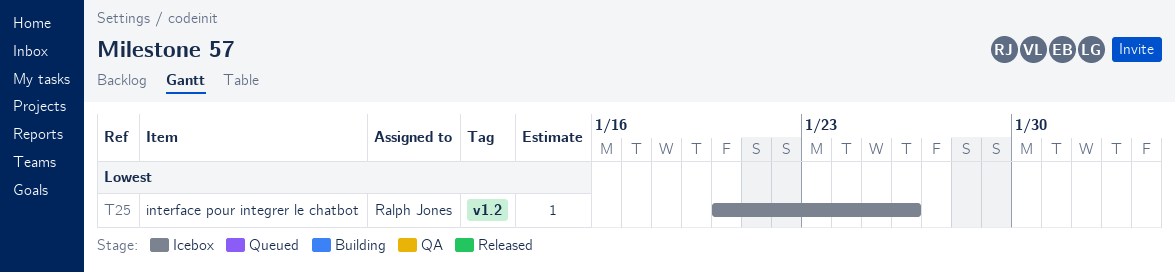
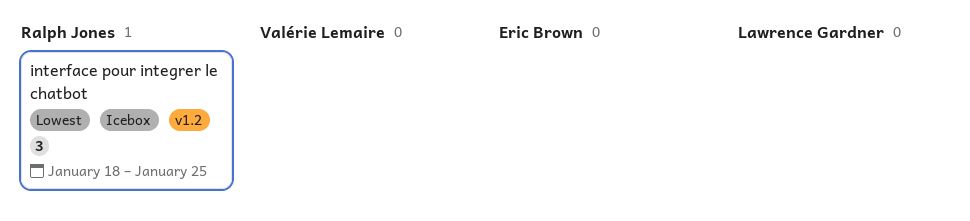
interface pour integrer le chatbot, estimate: 1 -> 3
interface pour integrer le chatbot, start: Jan 20 -> Jan 18
interface pour integrer le chatbot, due: Jan 26 -> Jan 25

